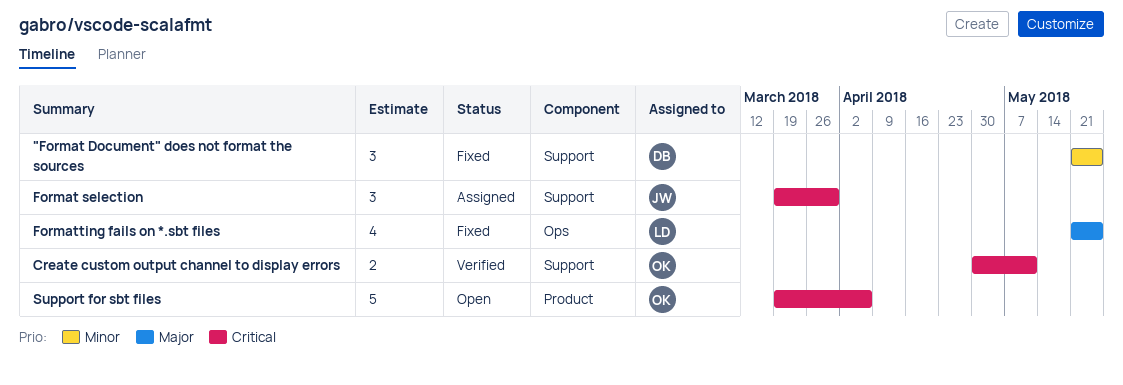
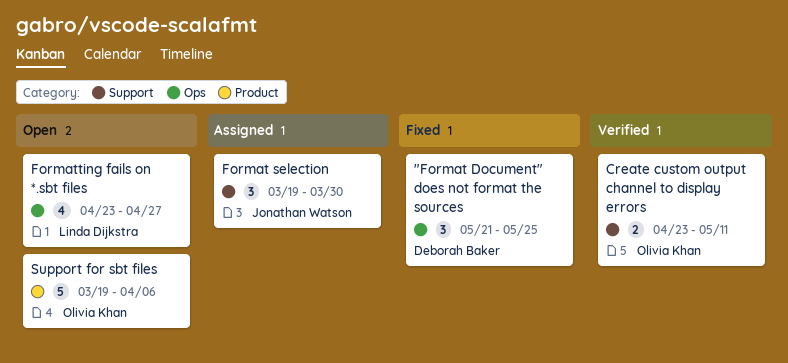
"Format Document" does not format the sources, label: Support -> Ops
Create custom output channel to display errors, start: Apr 30 -> Apr 23
Formatting fails on *.sbt files, status: Fixed -> Open
Formatting fails on *.sbt files, start: May 21 -> Apr 23
Formatting fails on *.sbt files, due: May 25 -> Apr 27

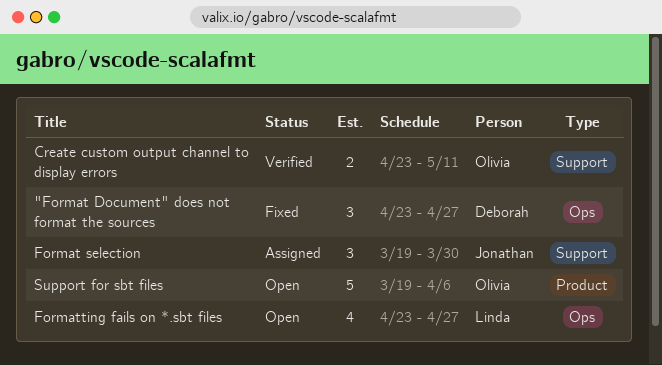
"Format Document" does not format the sources, start: May 21 -> Apr 23
"Format Document" does not format the sources, due: May 25 -> Apr 27

